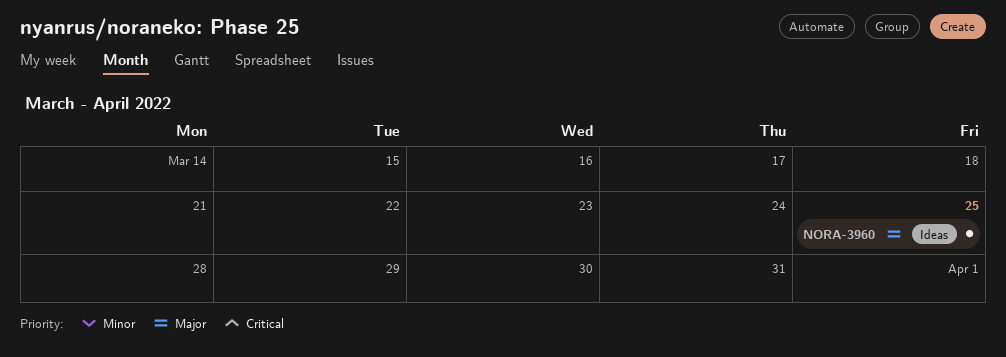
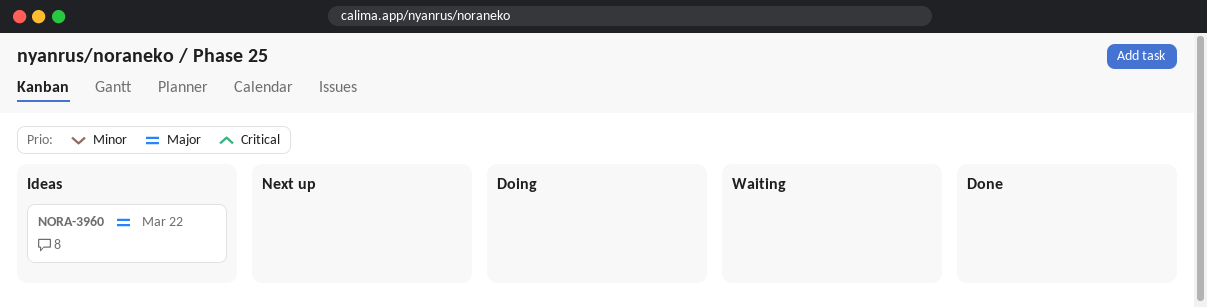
NORA-3960, due: Mar 25 -> Mar 22

